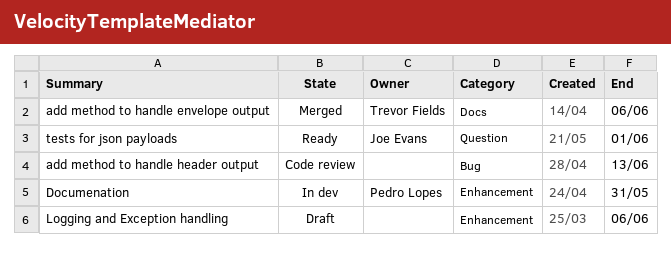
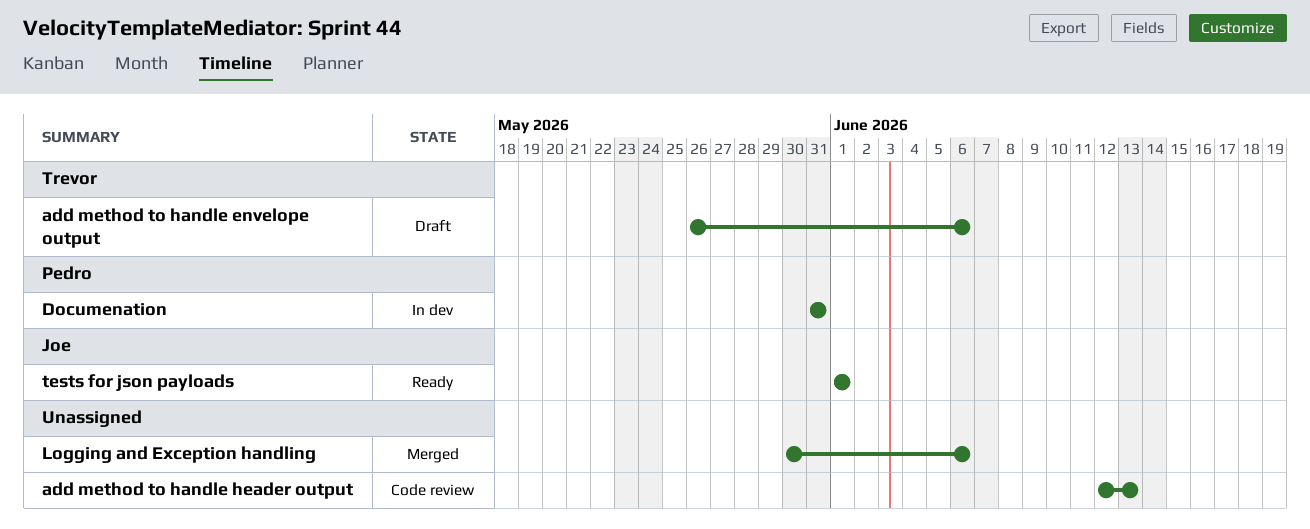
add method to handle envelope output, status: Merged -> Draft
Logging and Exception handling, status: Draft -> Merged

